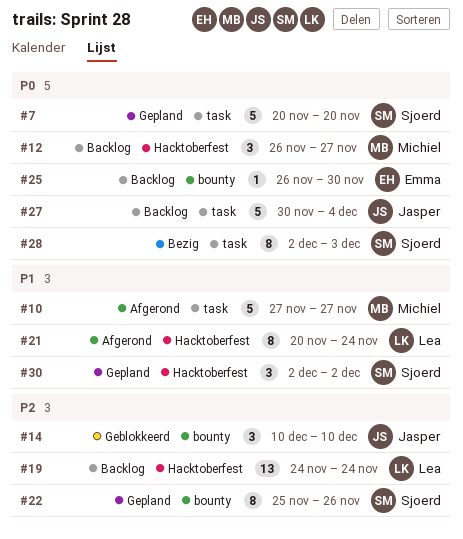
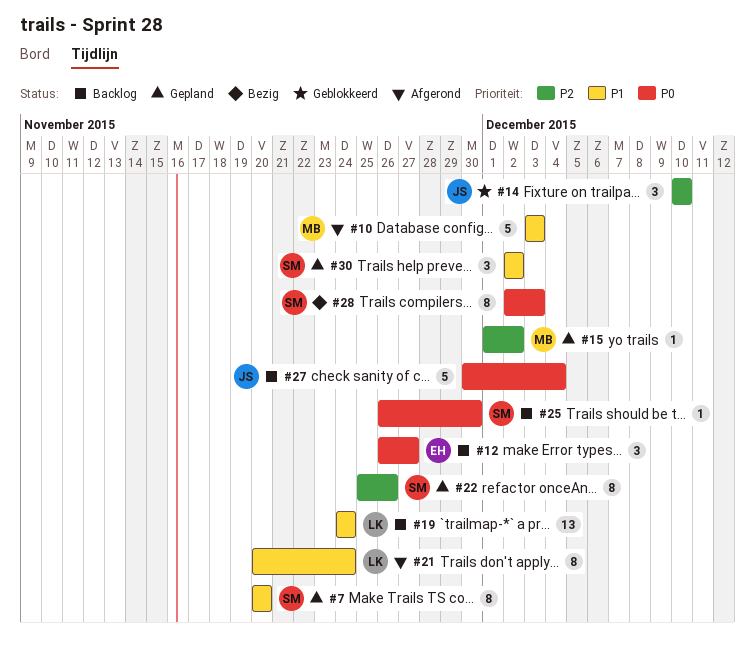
#7, priority: P0 -> P1
#7, estimate: 5 -> 8
#10, start: Nov 27 -> Dec 3
#10, due: Nov 27 -> Dec 3
#12, owner: Michiel -> Emma
#15: none -> present
#19, priority: P2 -> P1
#25, owner: Emma -> Sjoerd

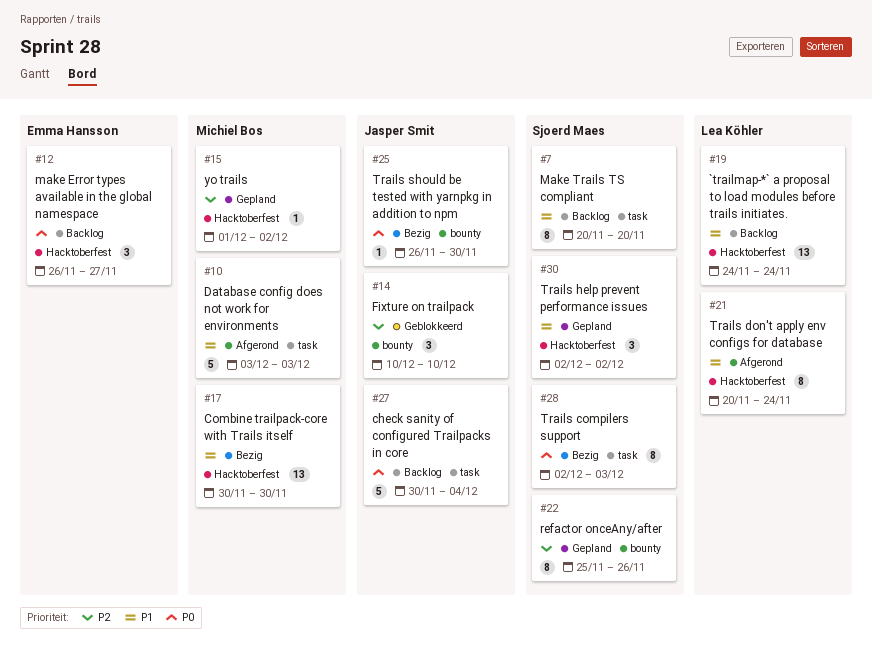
#7, status: Gepland -> Backlog
#17: none -> present
#25, status: Backlog -> Bezig
#25, owner: Sjoerd Maes -> Jasper Smit

